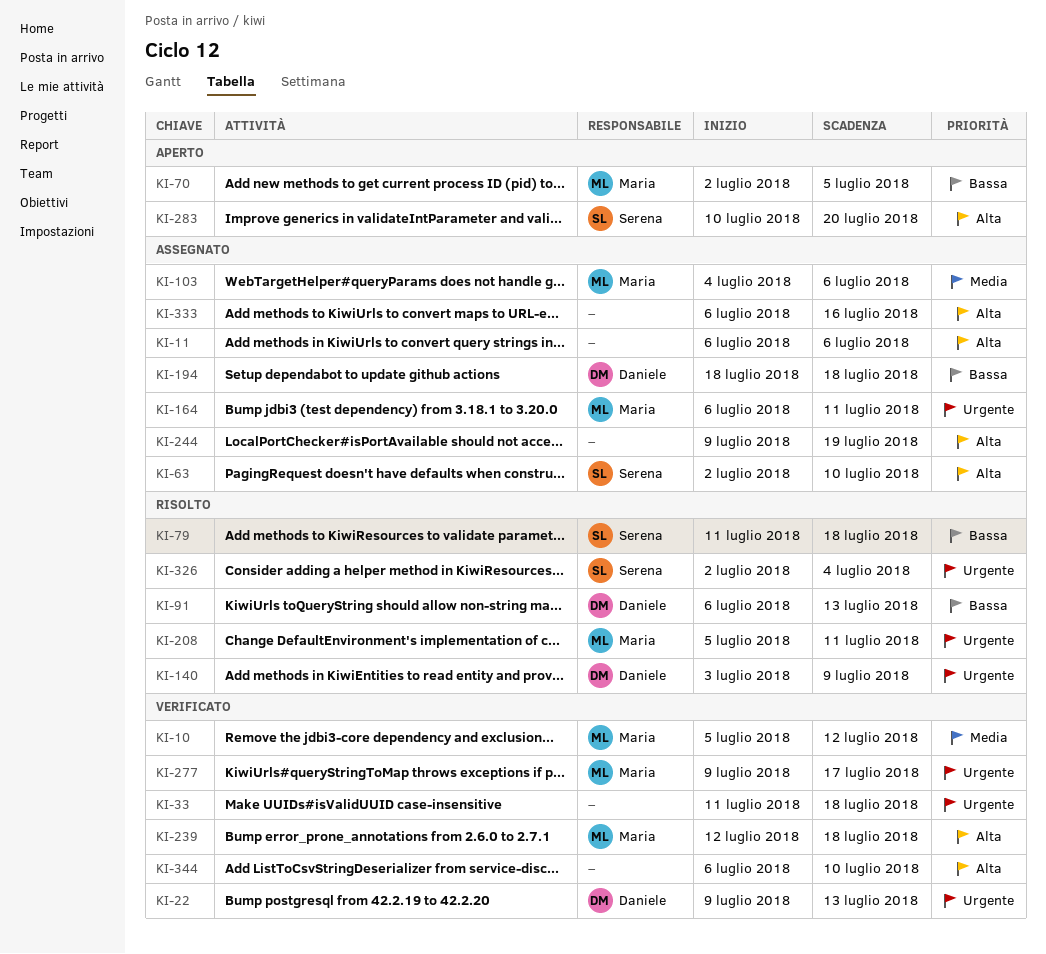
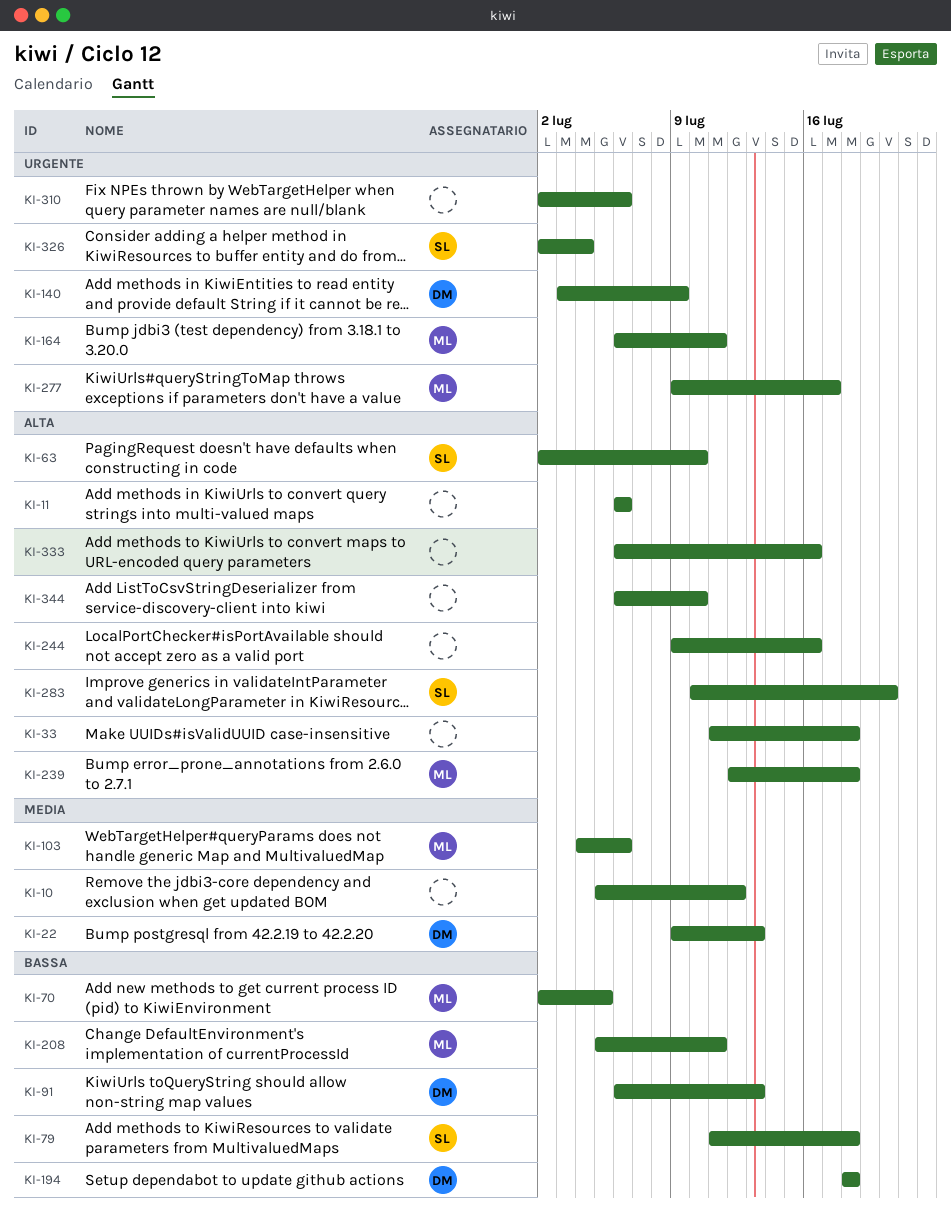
KI-10, owner: Maria -> none
KI-22, priority: Urgente -> Media
KI-33, priority: Urgente -> Alta
KI-208, priority: Urgente -> Bassa
KI-244, due: Jul 19 -> Jul 16
KI-310: none -> present

